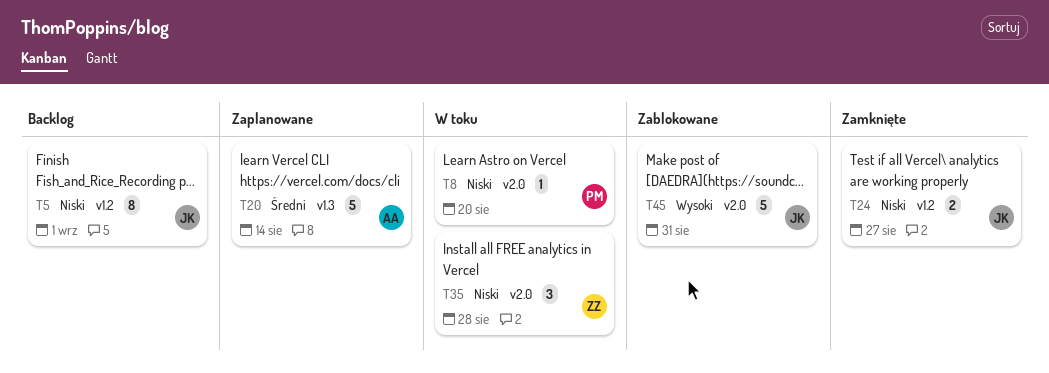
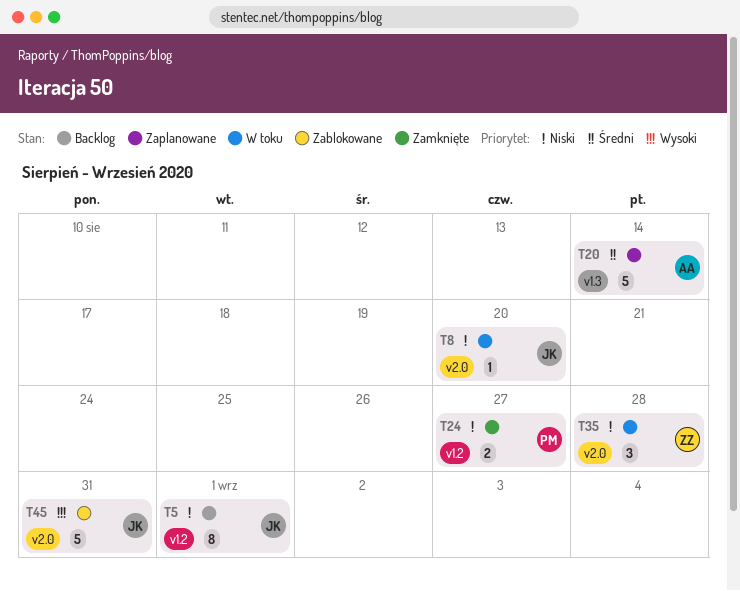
T8, owner: PM -> JK
T24, owner: JK -> PM

